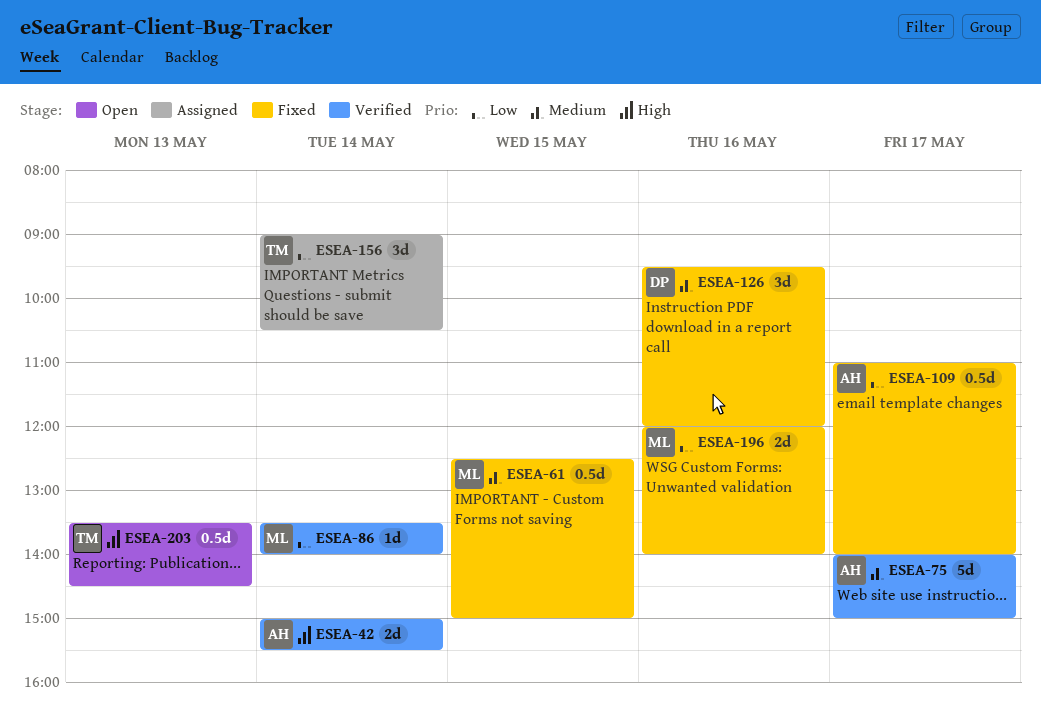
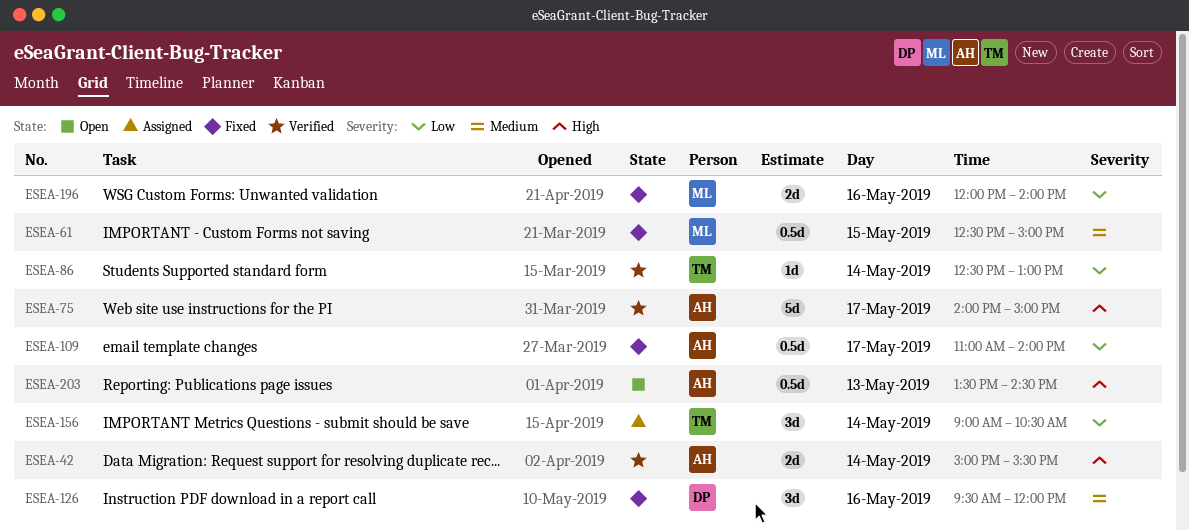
ESEA-75, priority: Medium -> High
ESEA-86, owner: ML -> TM
ESEA-86, begins: 13:30 -> 12:30
ESEA-86, ends: 14:00 -> 13:00
ESEA-203, owner: TM -> AH

